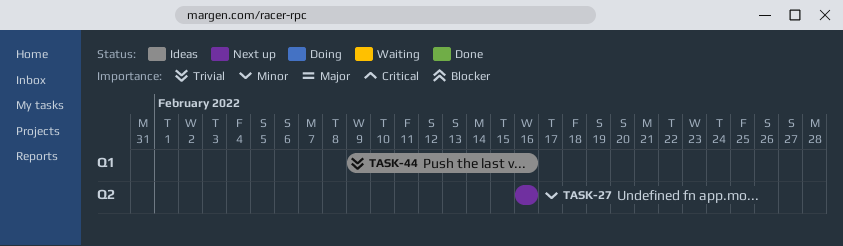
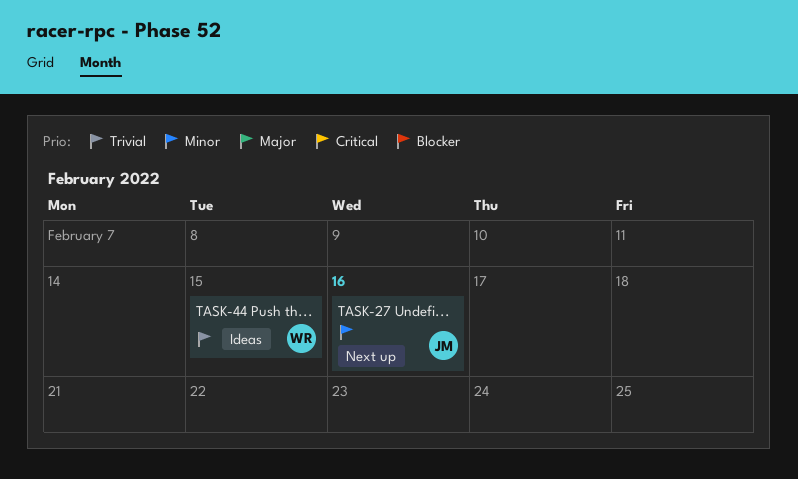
TASK-44, due: Feb 16 -> Feb 15

